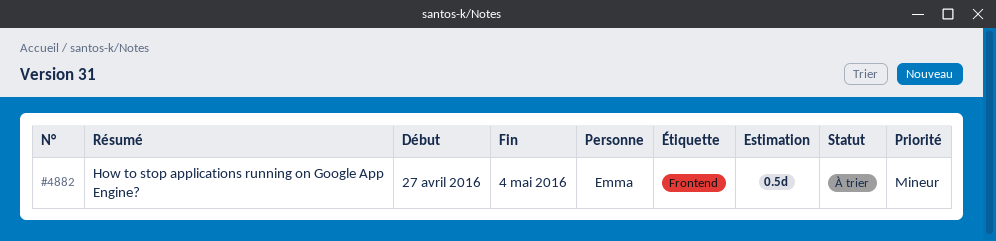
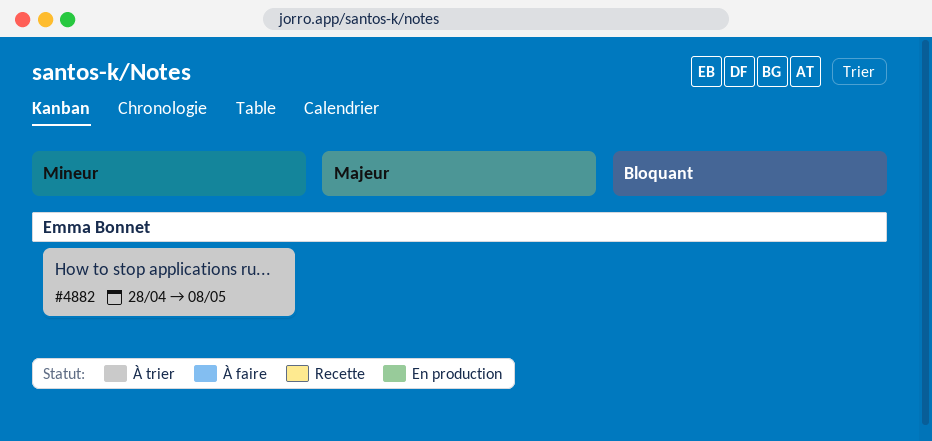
#4882, start: Apr 27 -> Apr 28
#4882, due: May 4 -> May 8

